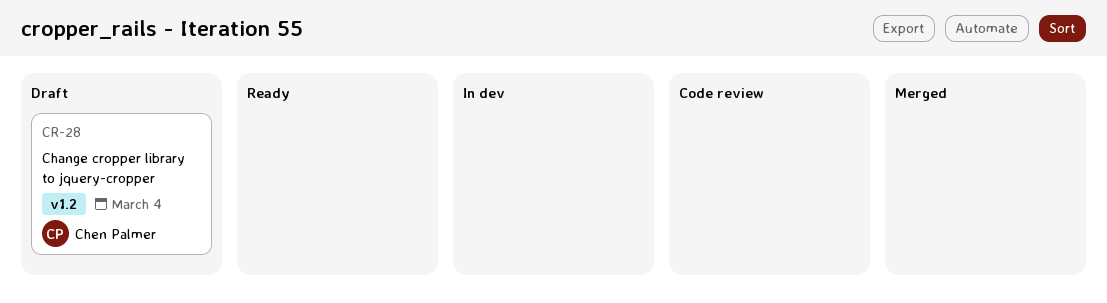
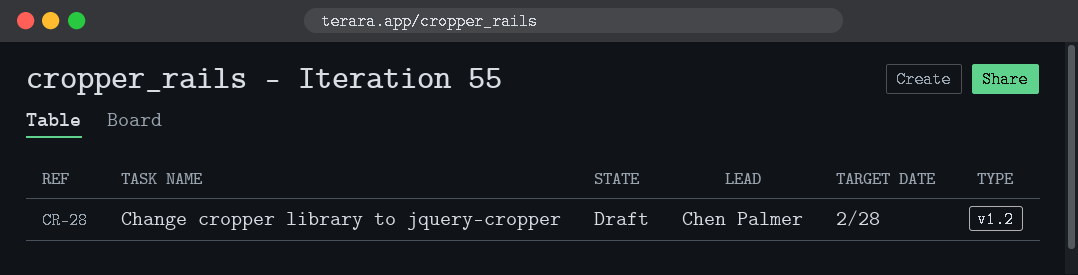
CR-28, due: Mar 4 -> Feb 28

